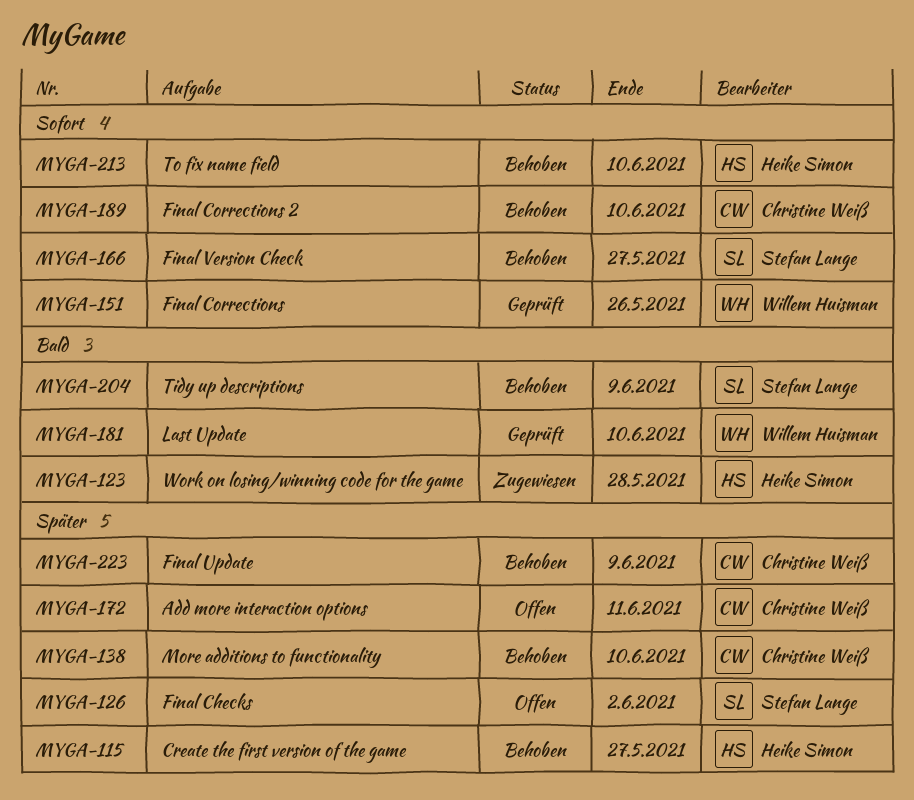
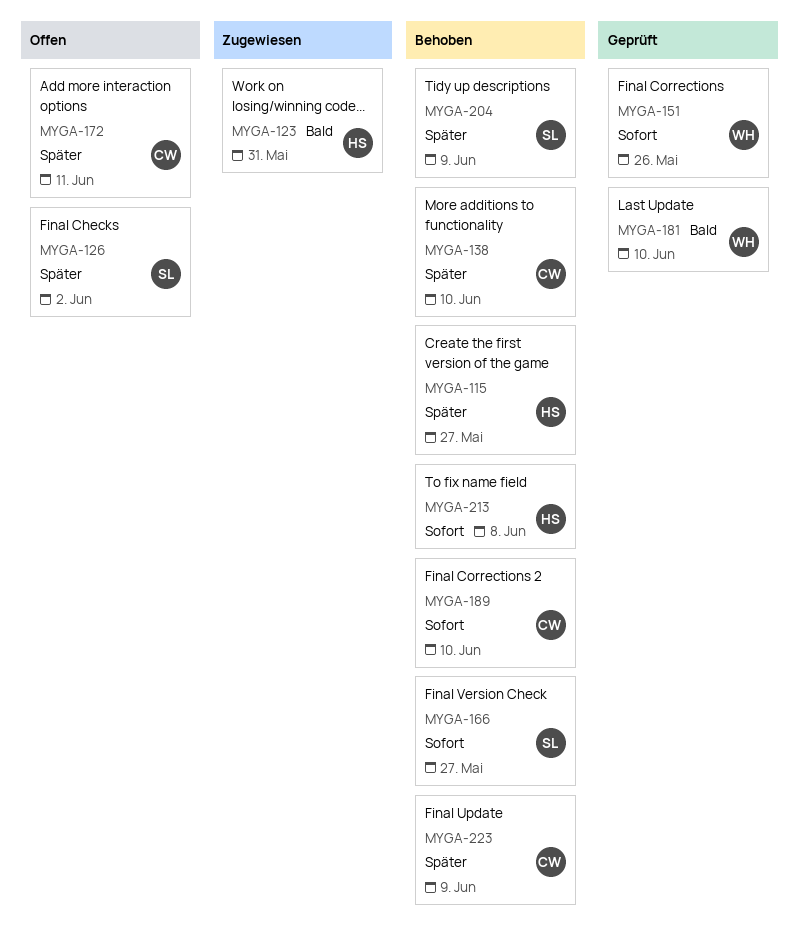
MYGA-123, due: May 28 -> May 31
MYGA-204, priority: Bald -> Später
MYGA-213, due: Jun 10 -> Jun 8

